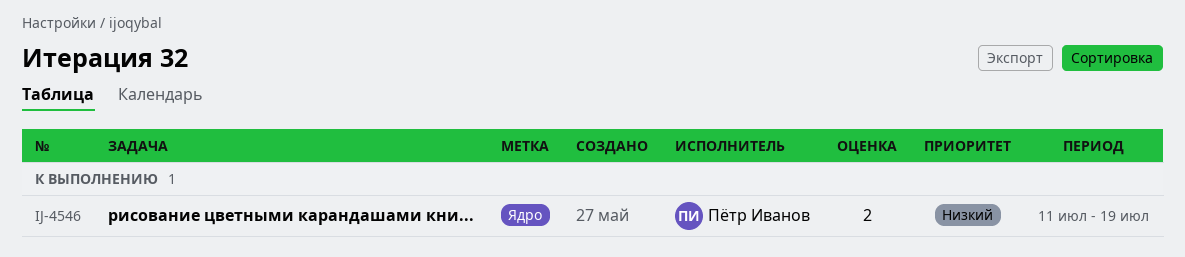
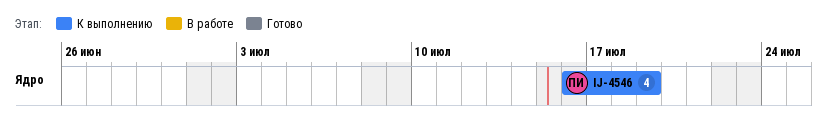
IJ-4546, estimate: 2 -> 4
IJ-4546, start: Jul 11 -> Jul 16

